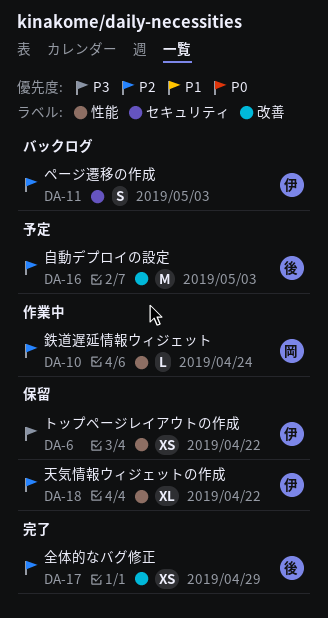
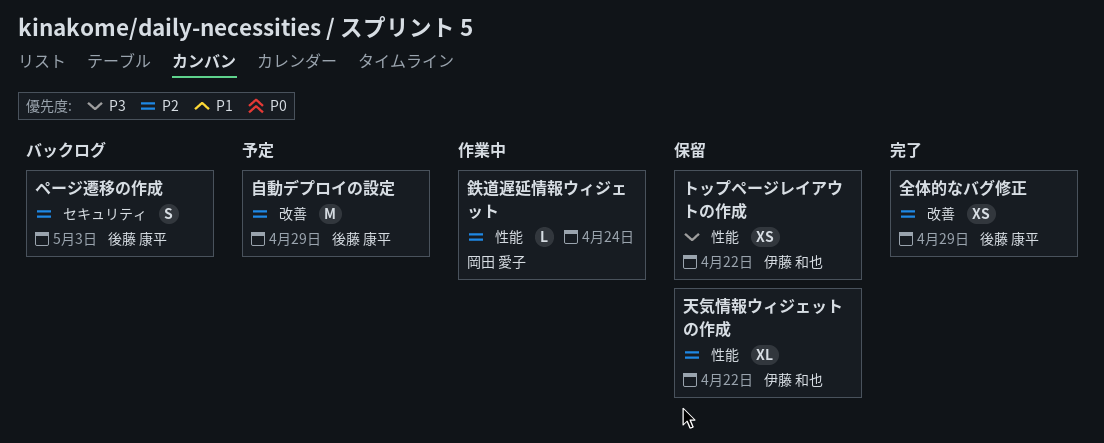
ページ遷移の作成, owner: 伊藤 和也 -> 後藤 康平
自動デプロイの設定, due: May 3 -> Apr 29

